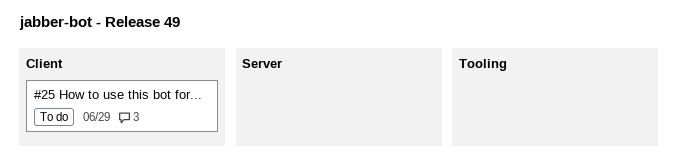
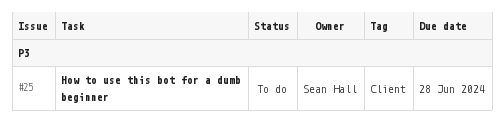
#25, due: Jun 29 -> Jun 28

